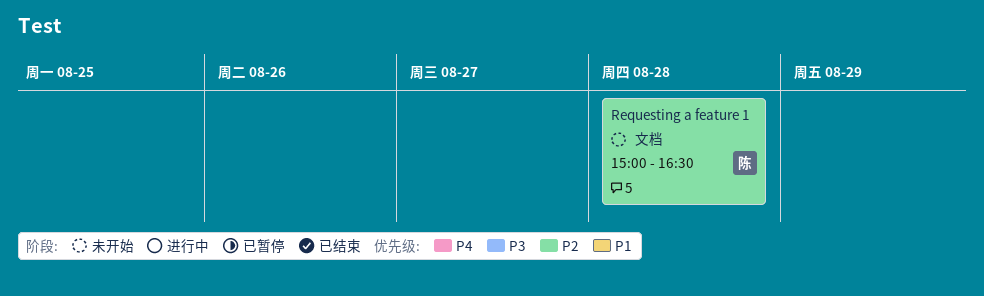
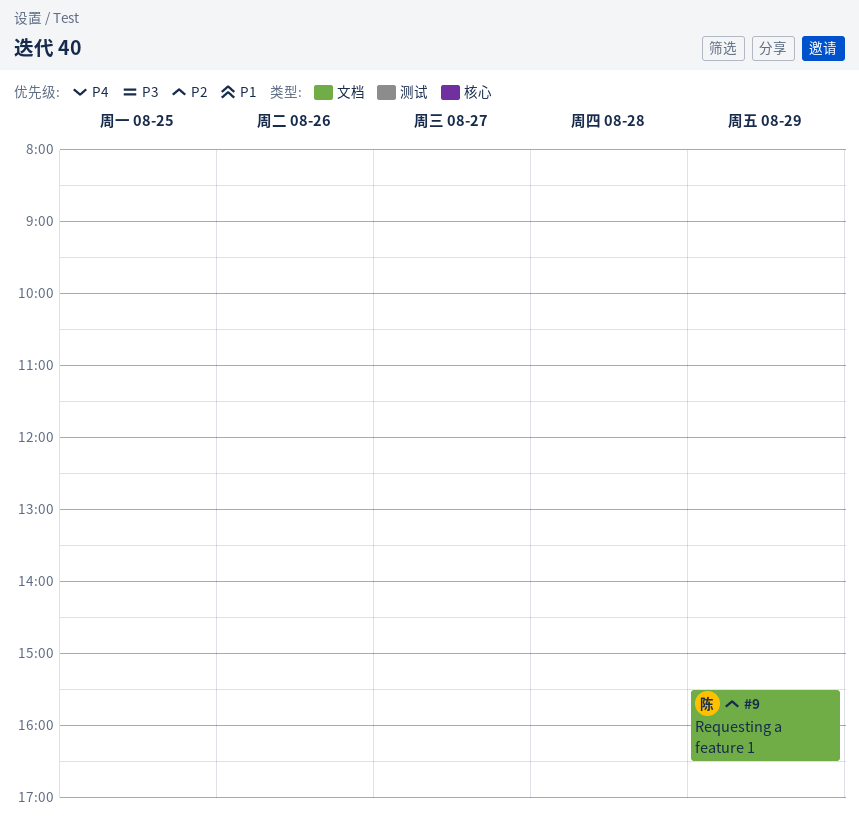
Requesting a feature 1, day: Aug 28 -> Aug 29
Requesting a feature 1, begins: 15:00 -> 15:30

